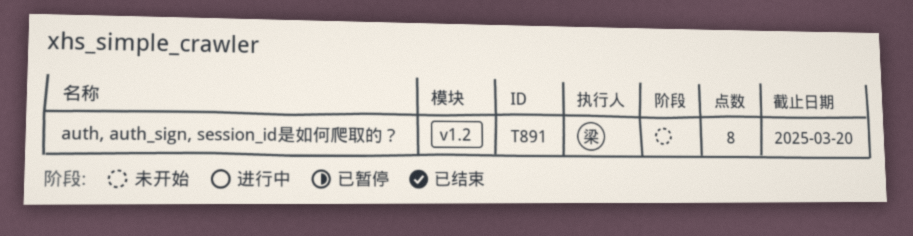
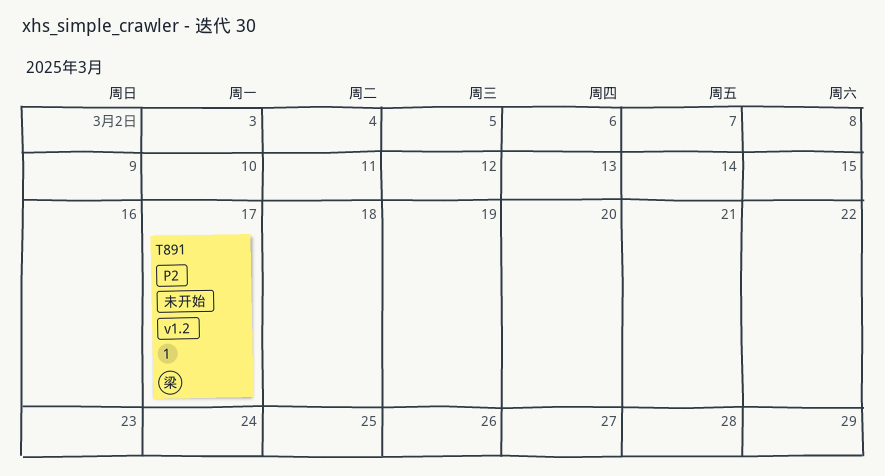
T891, estimate: 8 -> 1
T891, due: Mar 20 -> Mar 17

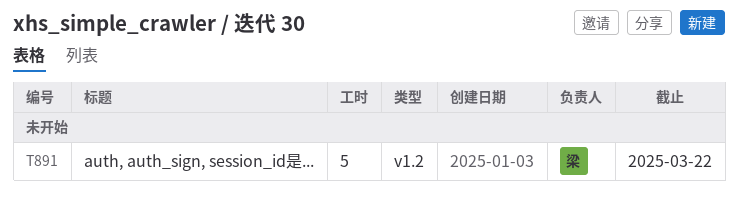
T891, estimate: 1 -> 5
T891, due: Mar 17 -> Mar 22

